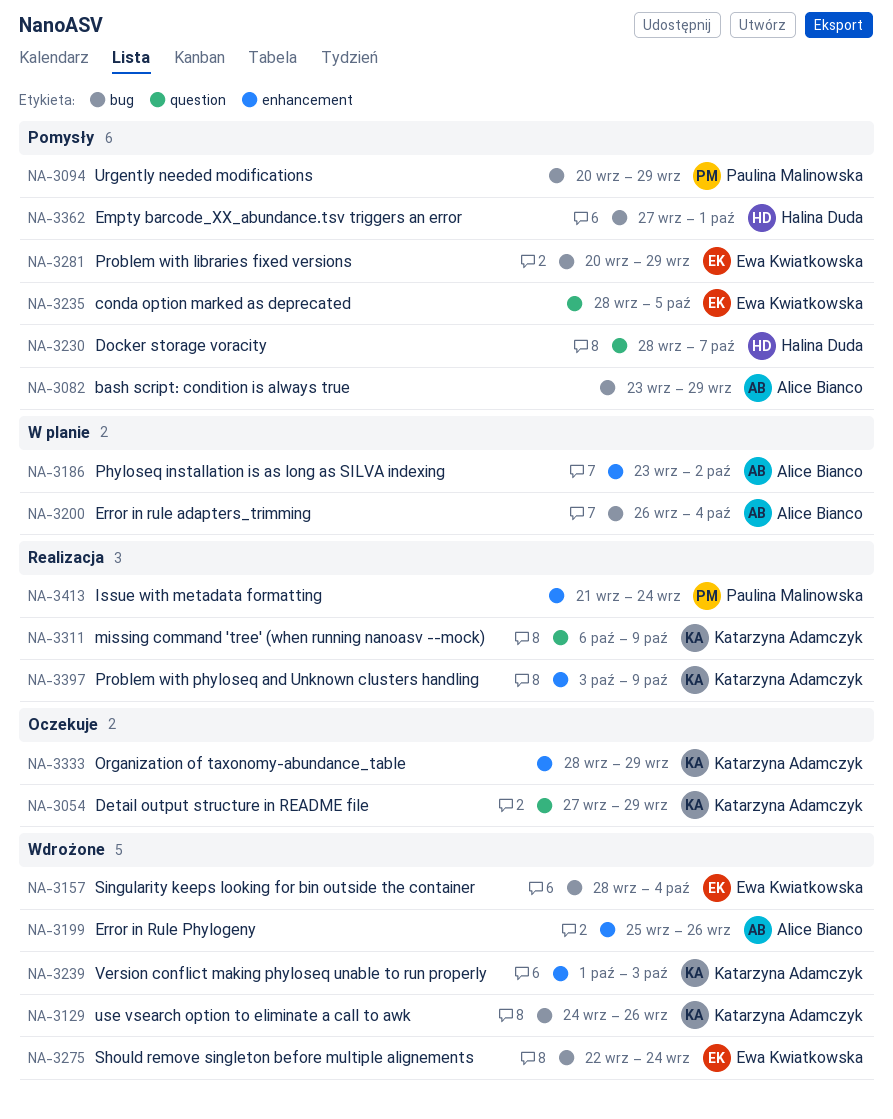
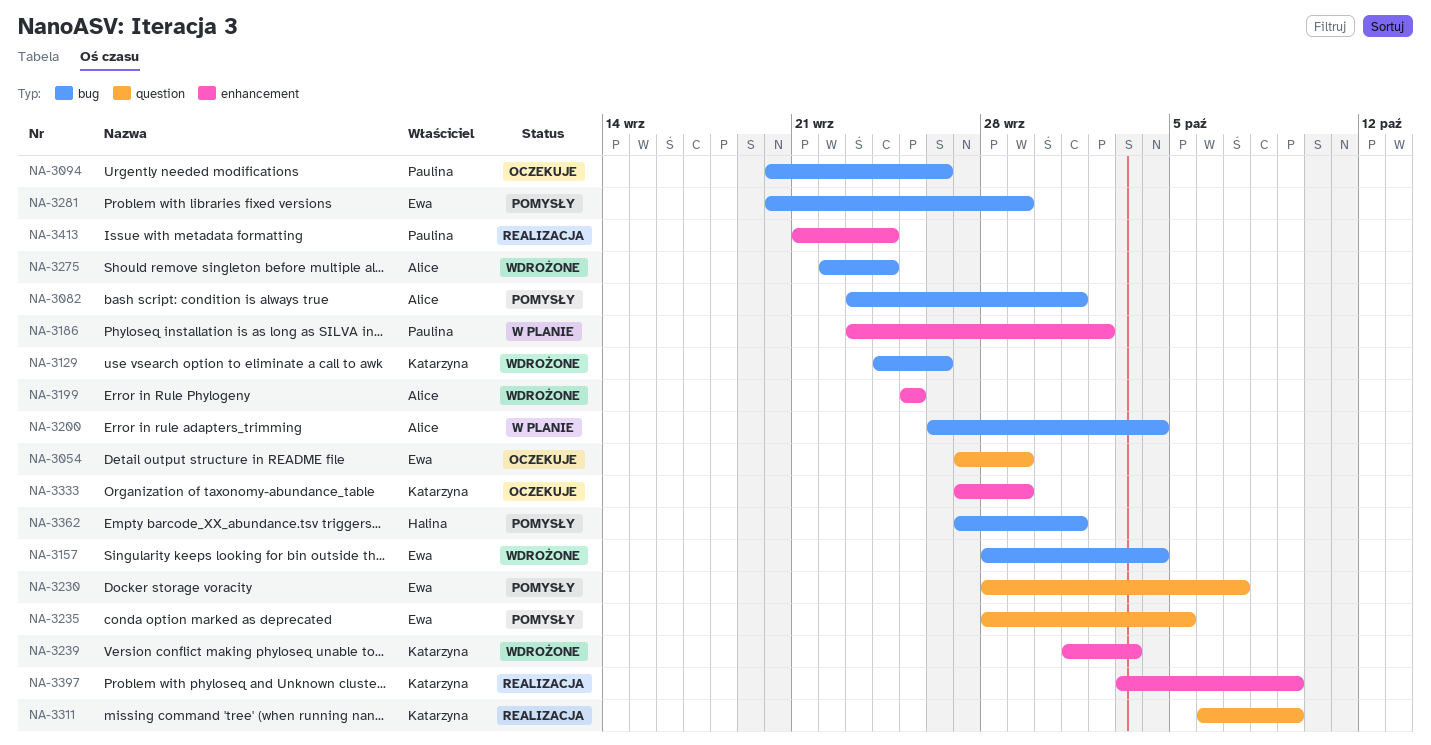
NA-3054, owner: Katarzyna Adamczyk -> Ewa Kwiatkowska
NA-3082, due: Sep 29 -> Oct 1
NA-3094, status: Pomysły -> Oczekuje
NA-3094, due: Sep 29 -> Sep 26
NA-3186, owner: Alice Bianco -> Paulina Malinowska
NA-3199, due: Sep 26 -> Sep 25
NA-3230, owner: Halina Duda -> Ewa Kwiatkowska
NA-3275, owner: Ewa Kwiatkowska -> Alice Bianco
NA-3333, start: Sep 28 -> Sep 27

